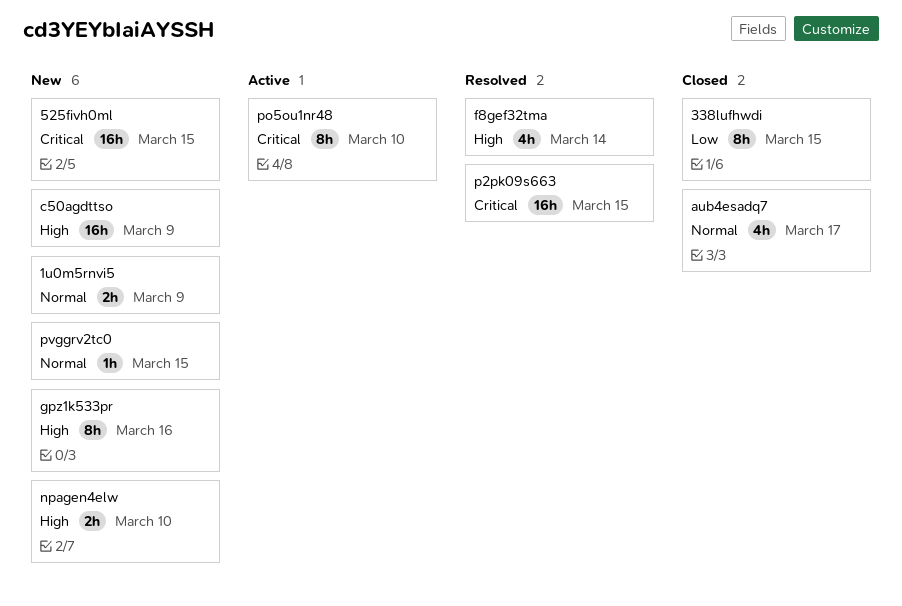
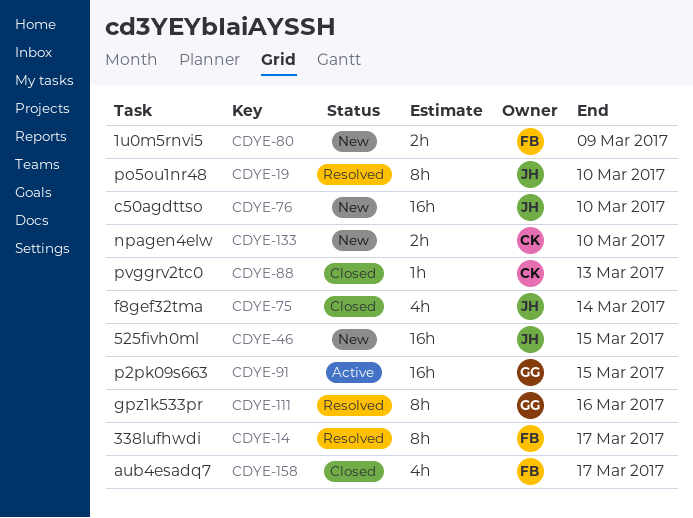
338lufhwdi, status: Closed -> Resolved
338lufhwdi, due: Mar 15 -> Mar 17
c50agdttso, due: Mar 9 -> Mar 10
f8gef32tma, status: Resolved -> Closed
gpz1k533pr, status: New -> Resolved
p2pk09s663, status: Resolved -> Active
po5ou1nr48, status: Active -> Resolved
pvggrv2tc0, status: New -> Closed
pvggrv2tc0, due: Mar 15 -> Mar 13

